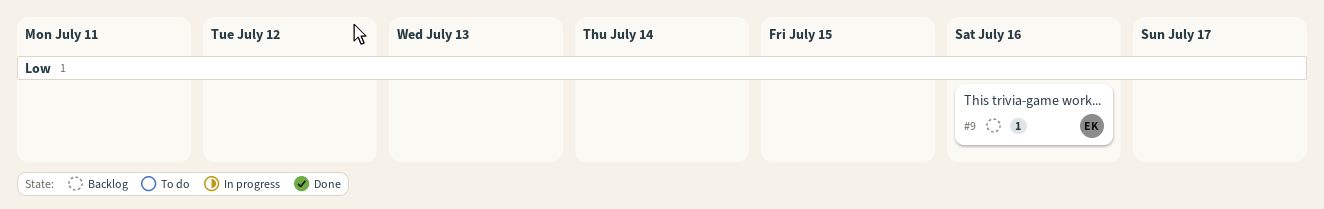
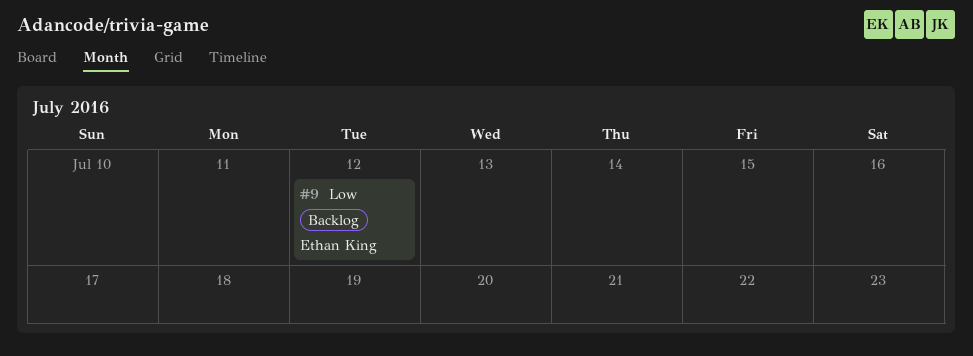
#9, due: Jul 16 -> Jul 12

